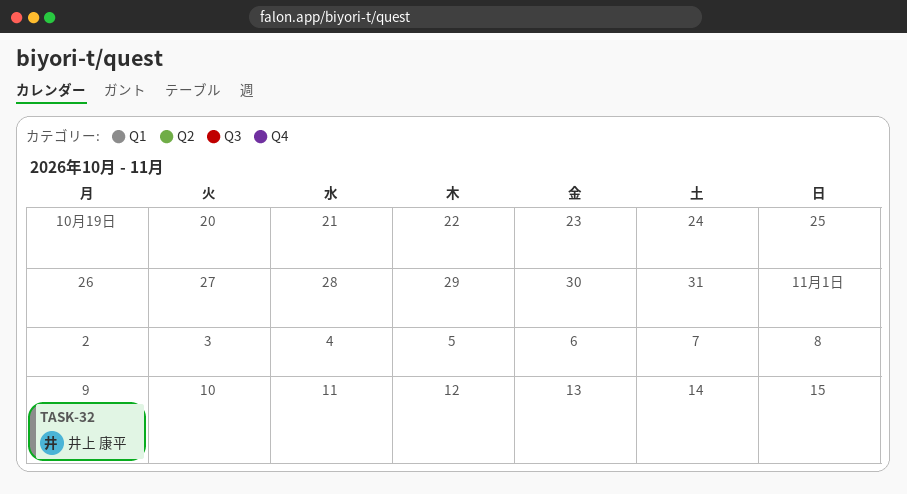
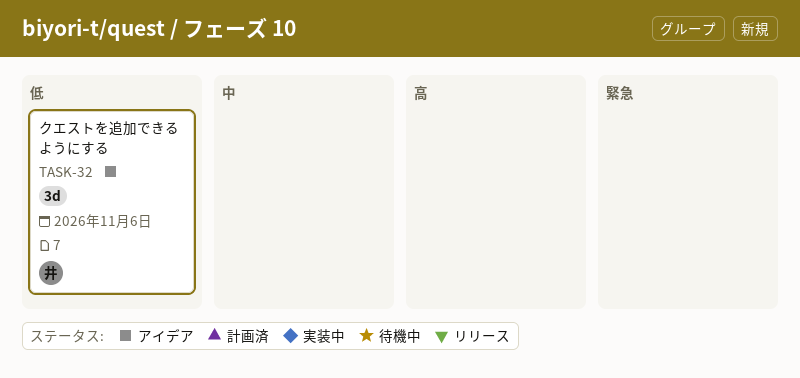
TASK-32, due: Nov 9 -> Nov 6

